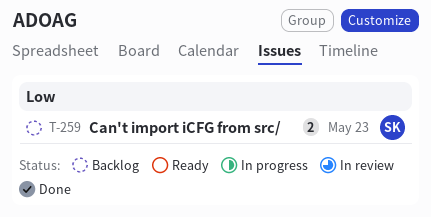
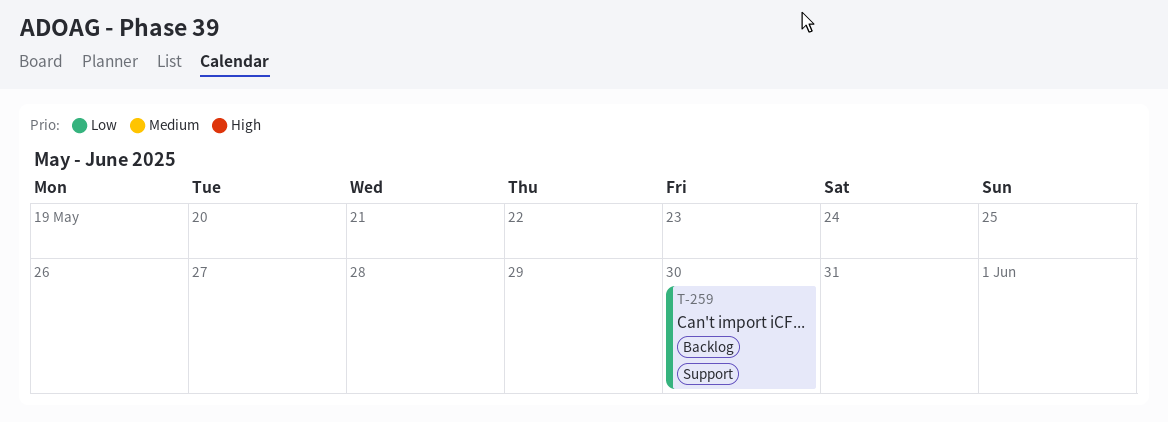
T-259, due: May 23 -> May 30

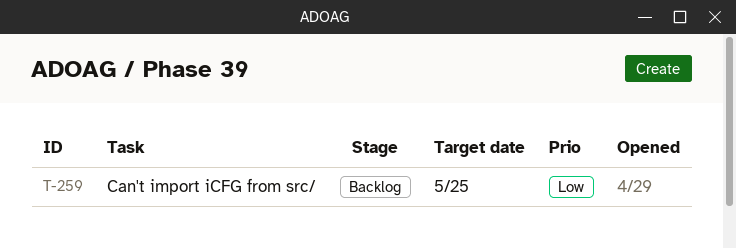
T-259, due: May 30 -> May 25

